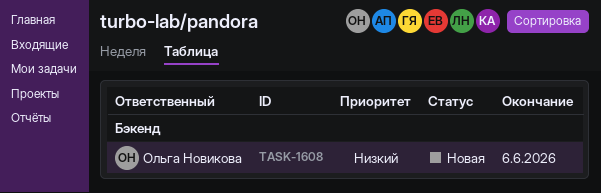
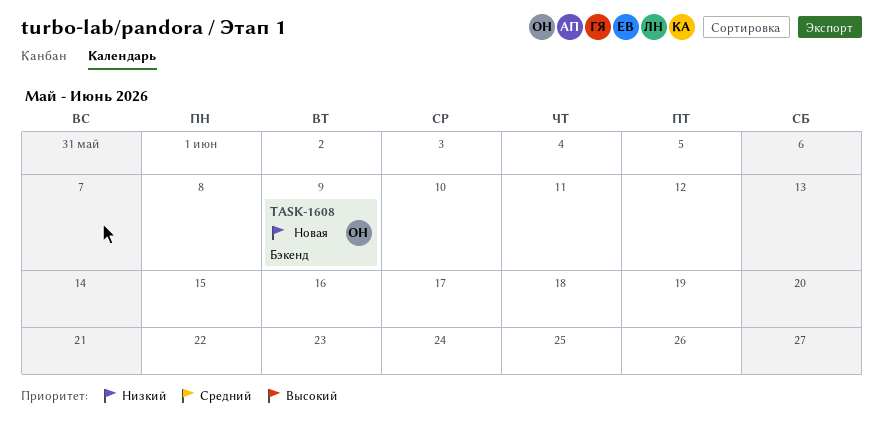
TASK-1608, due: Jun 6 -> Jun 9

